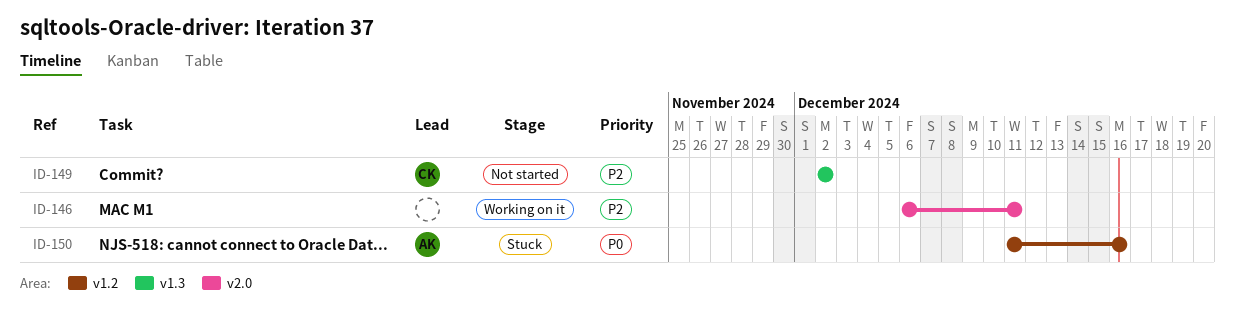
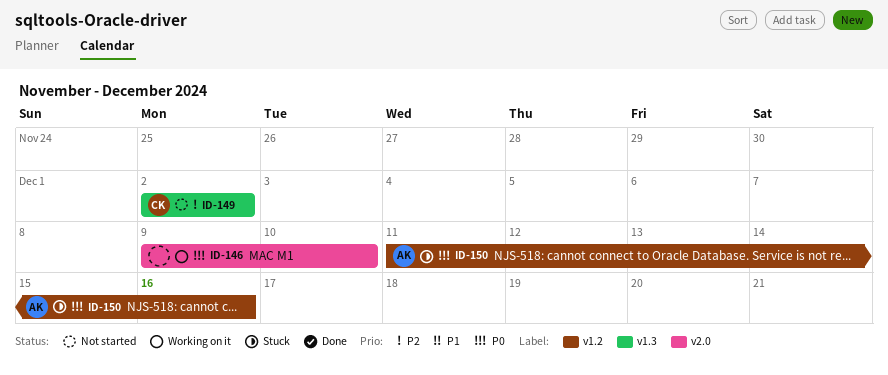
ID-146, priority: P2 -> P0
ID-146, start: Dec 6 -> Dec 9
ID-146, due: Dec 11 -> Dec 10

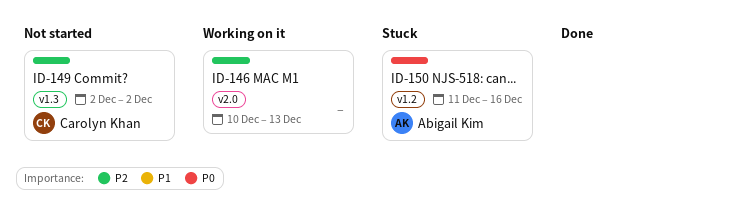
ID-146, priority: P0 -> P2
ID-146, start: Dec 9 -> Dec 10
ID-146, due: Dec 10 -> Dec 13

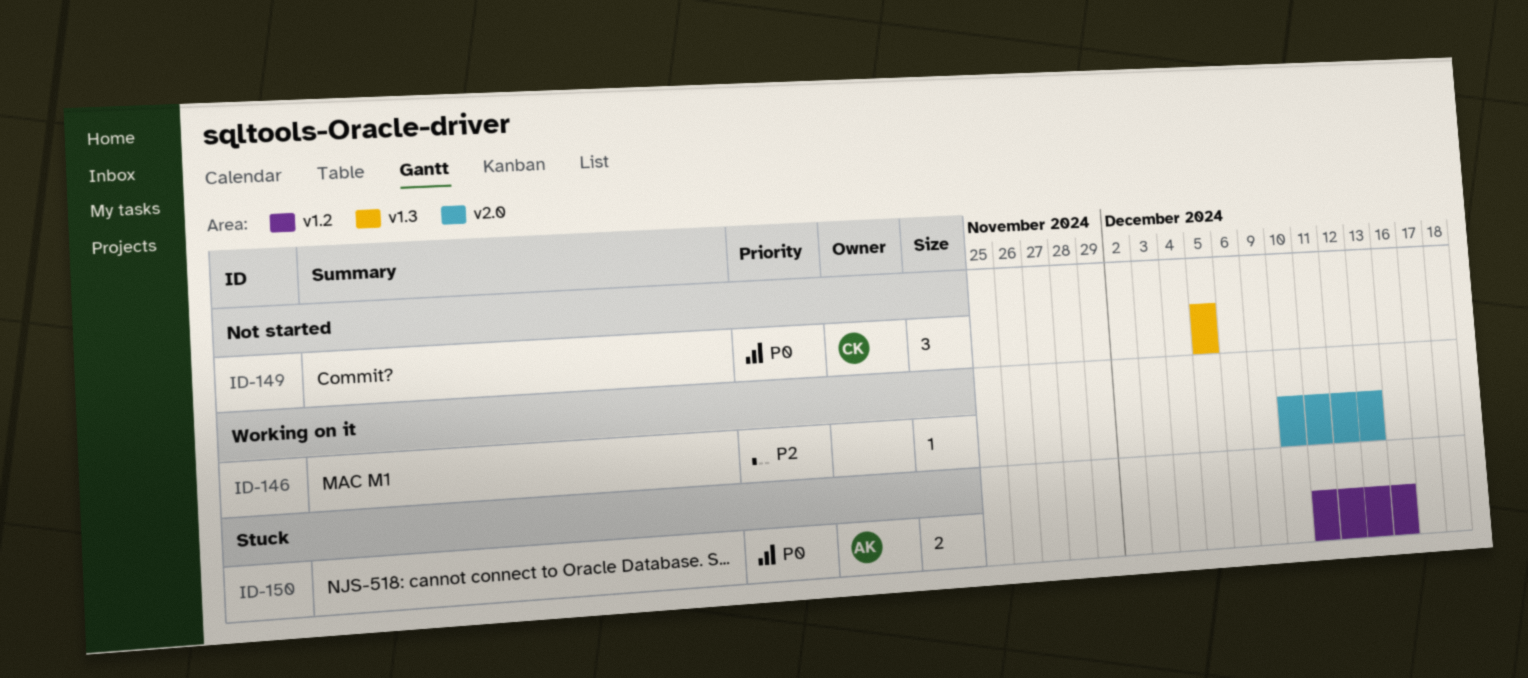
ID-149, priority: P2 -> P0
ID-149, start: Dec 2 -> Dec 5
ID-149, due: Dec 2 -> Dec 5

